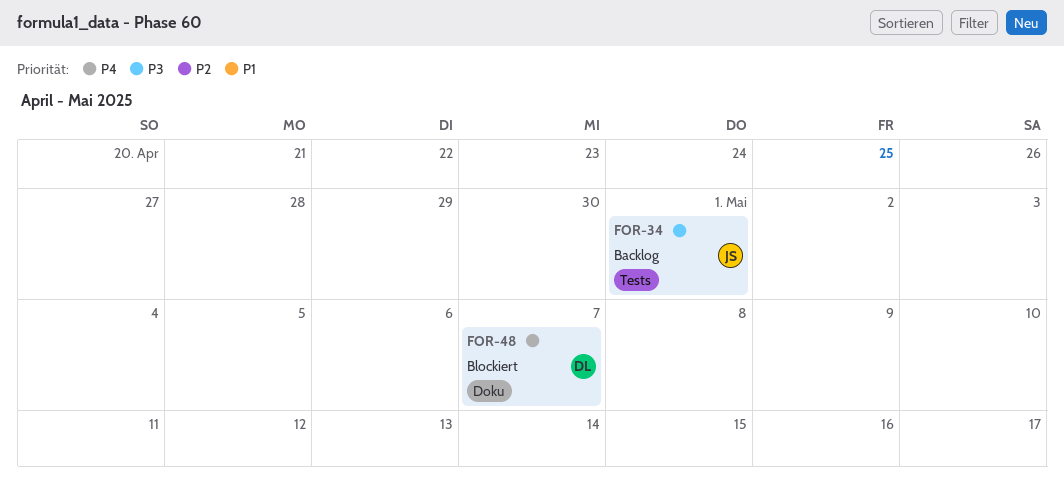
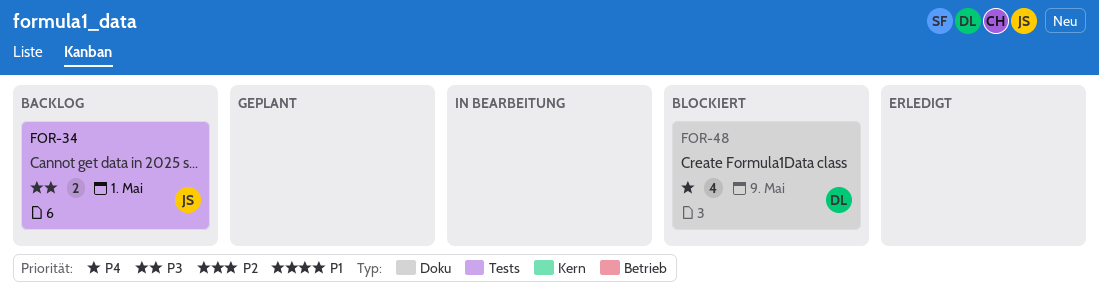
FOR-48, due: May 7 -> May 9

